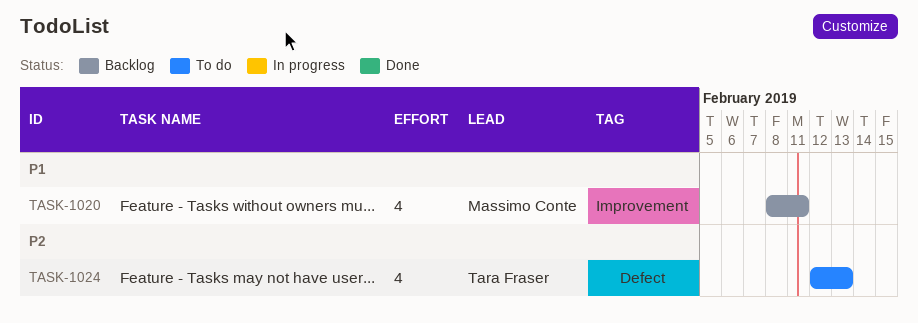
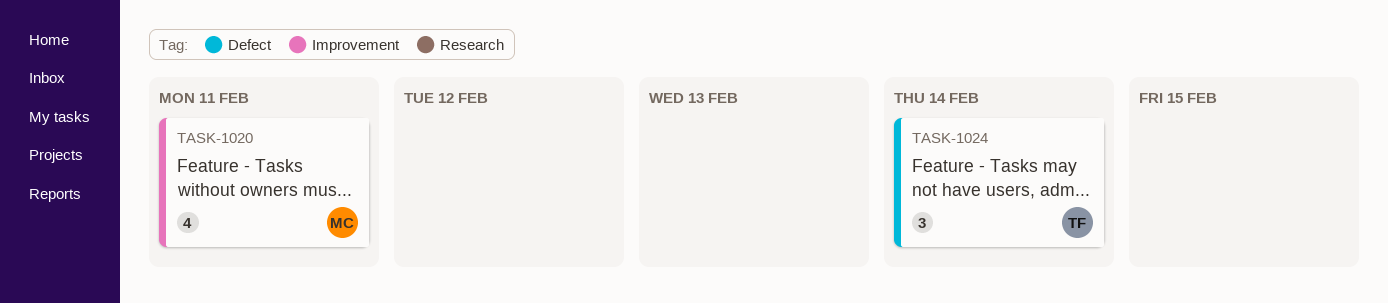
TASK-1024, estimate: 4 -> 3
TASK-1024, due: Feb 13 -> Feb 14

